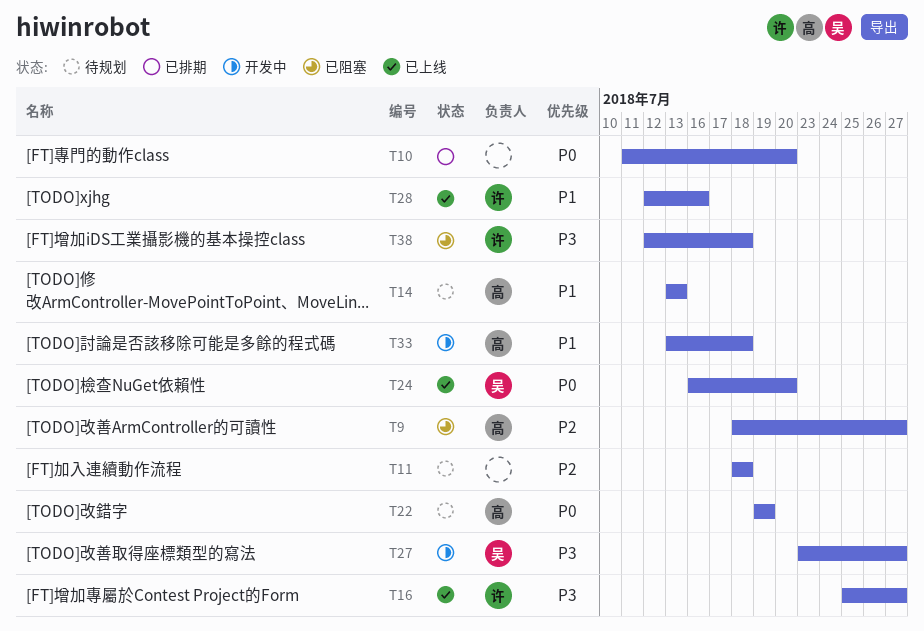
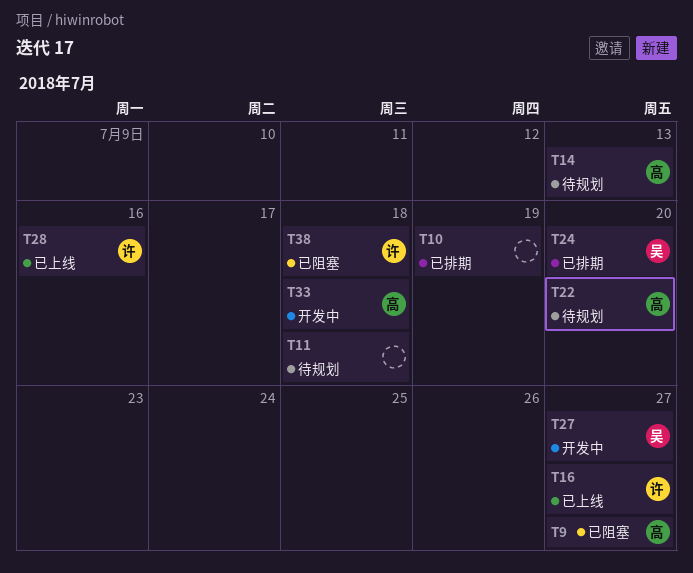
T10, due: Jul 20 -> Jul 19
T22, due: Jul 19 -> Jul 20
T24, status: 已上线 -> 已排期

